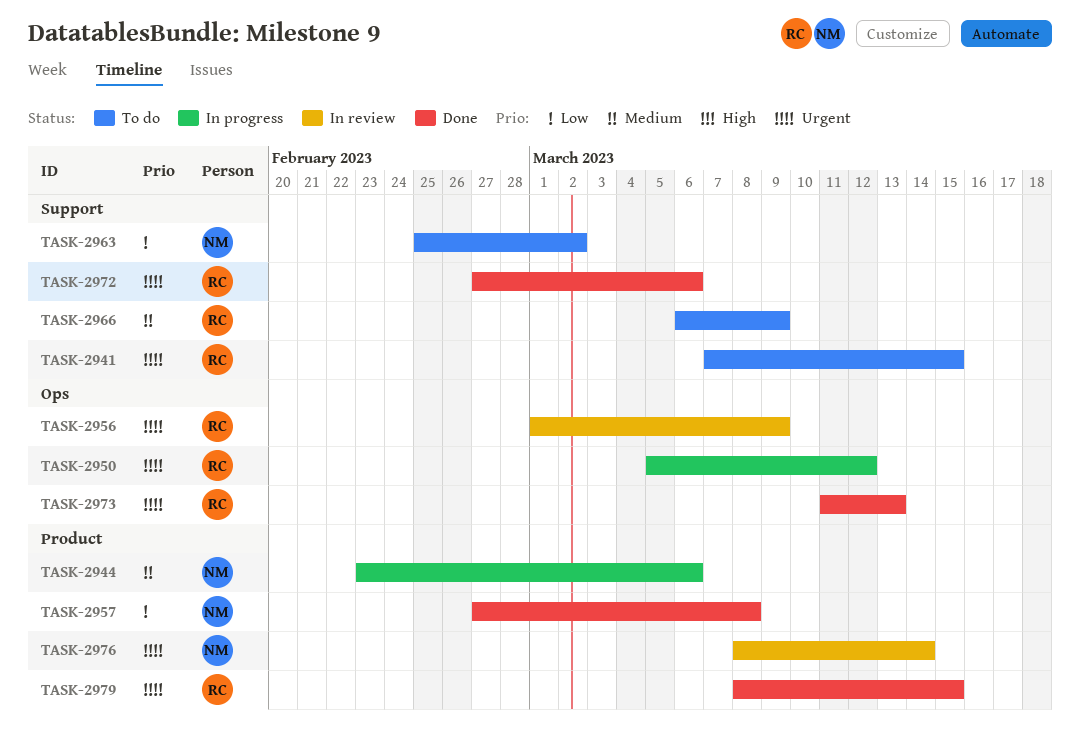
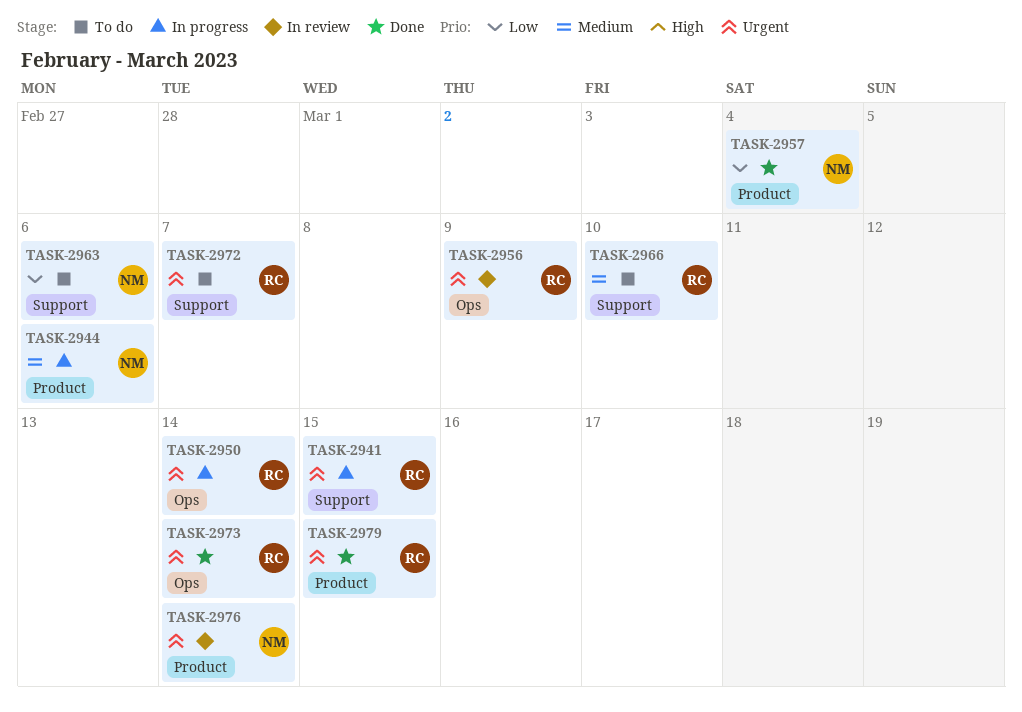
TASK-2941, status: To do -> In progress
TASK-2950, due: Mar 12 -> Mar 14
TASK-2957, due: Mar 8 -> Mar 4
TASK-2963, due: Mar 2 -> Mar 6
TASK-2966, due: Mar 9 -> Mar 10
TASK-2972, status: Done -> To do
TASK-2972, due: Mar 6 -> Mar 7
TASK-2973, due: Mar 13 -> Mar 14

